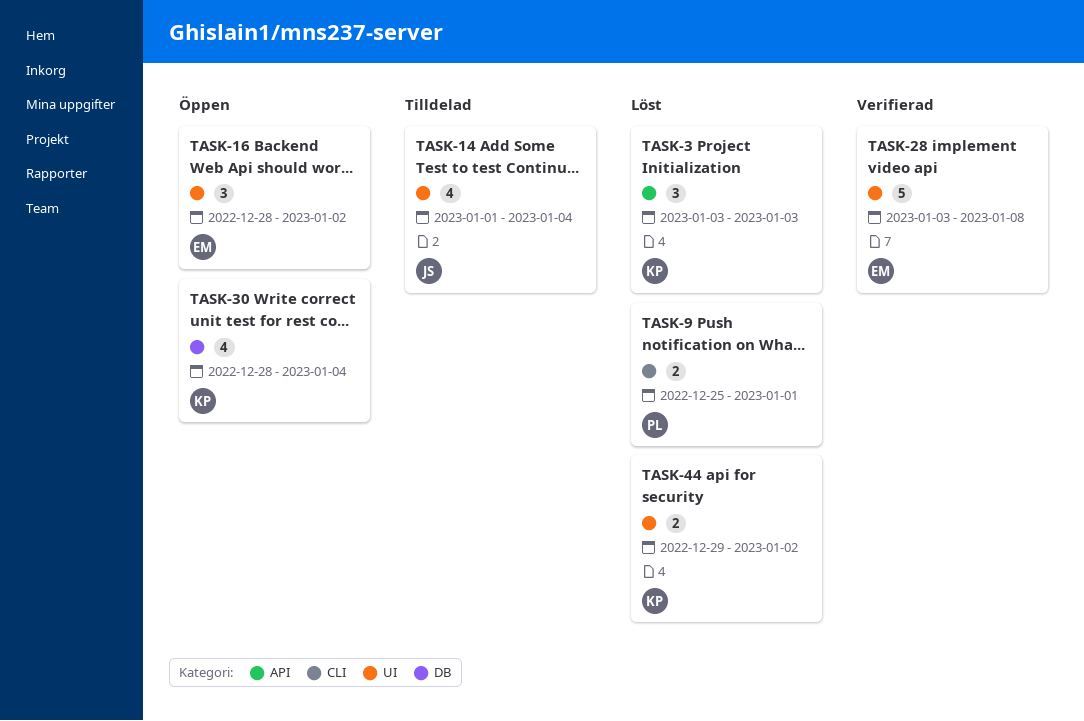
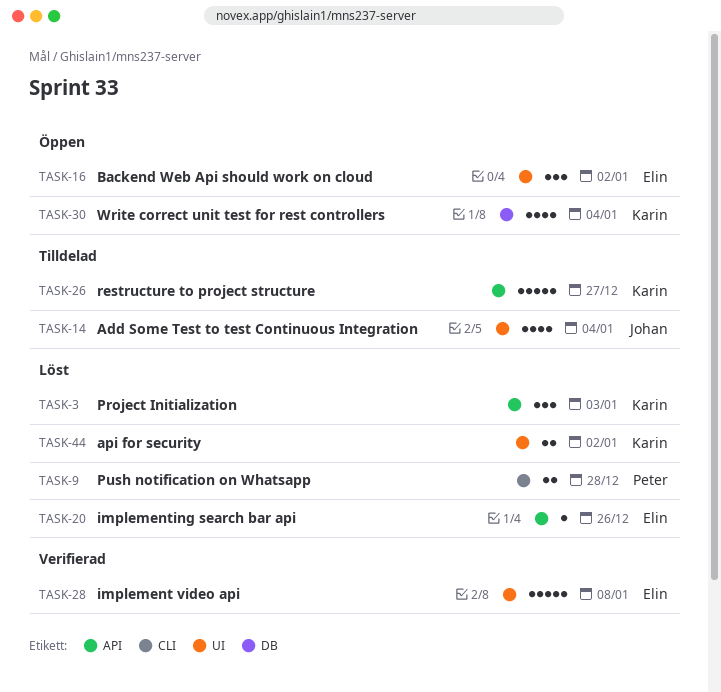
TASK-9, due: Jan 1 -> Dec 28
TASK-20: none -> present
TASK-26: none -> present

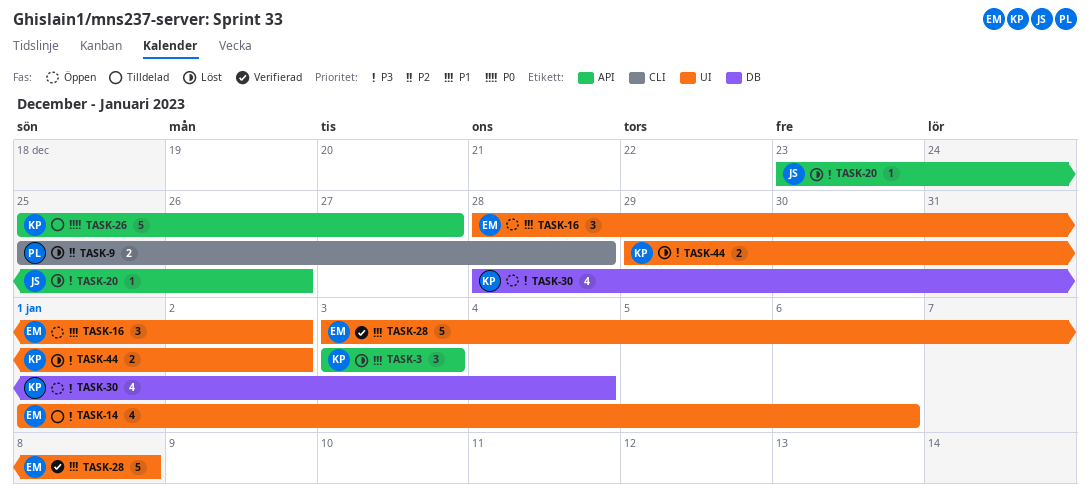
TASK-14, owner: Johan -> Elin
TASK-14, due: Jan 4 -> Jan 6
TASK-20, owner: Elin -> Johan

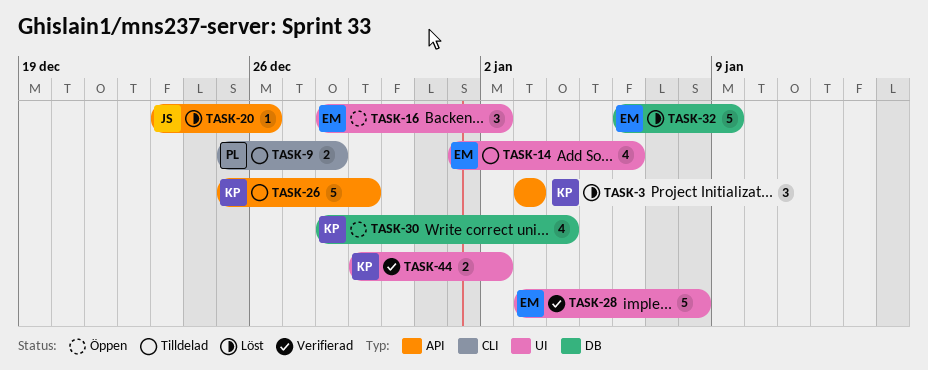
TASK-9, status: Löst -> Tilldelad
TASK-26, due: Dec 27 -> Dec 29
TASK-32: none -> present
TASK-44, status: Löst -> Verifierad

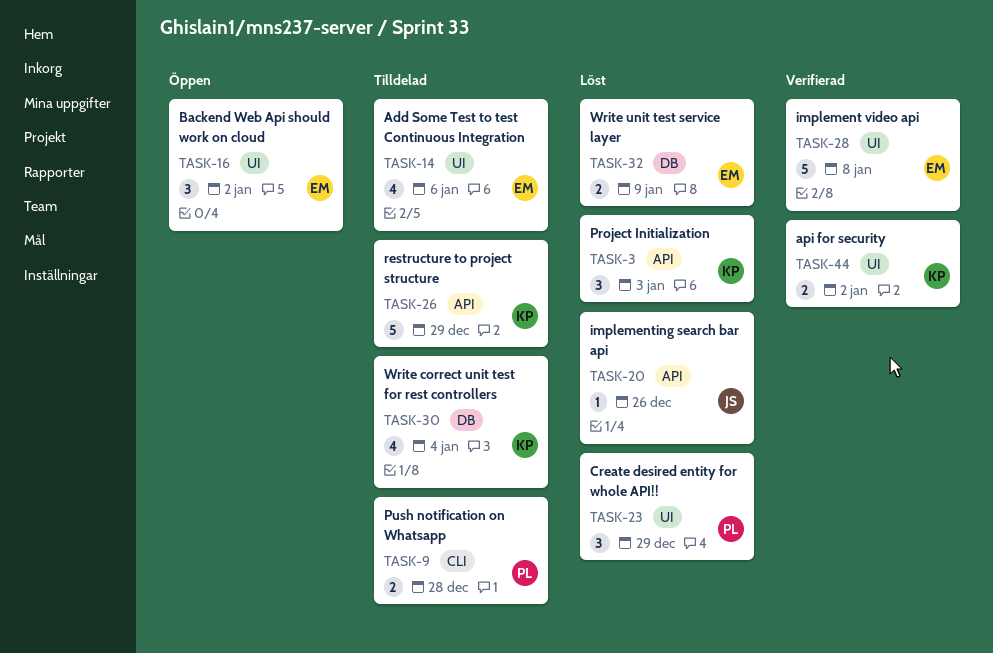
TASK-23: none -> present
TASK-30, status: Öppen -> Tilldelad
TASK-32, estimate: 5 -> 2

